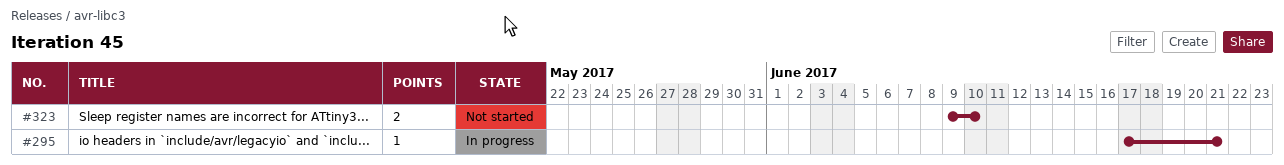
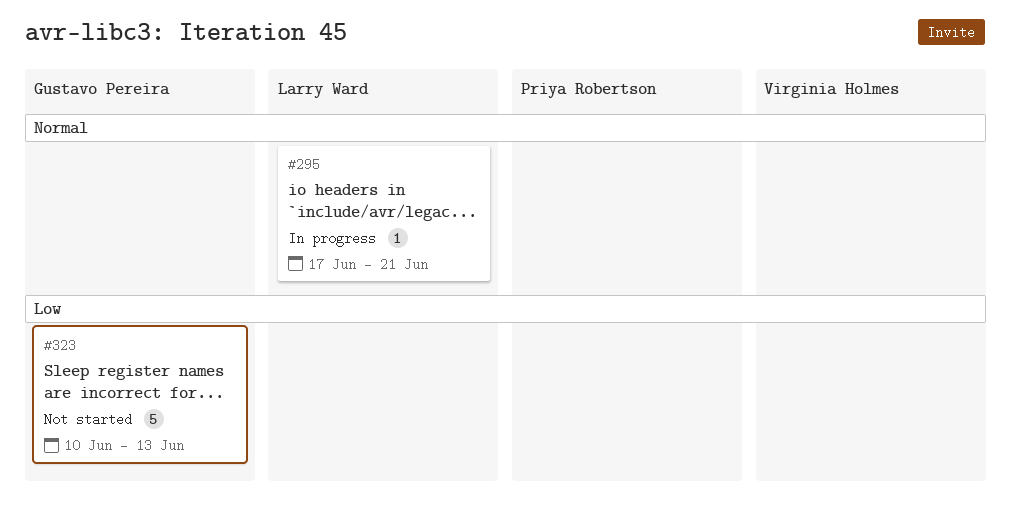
#323, estimate: 2 -> 5
#323, start: Jun 9 -> Jun 10
#323, due: Jun 10 -> Jun 13

